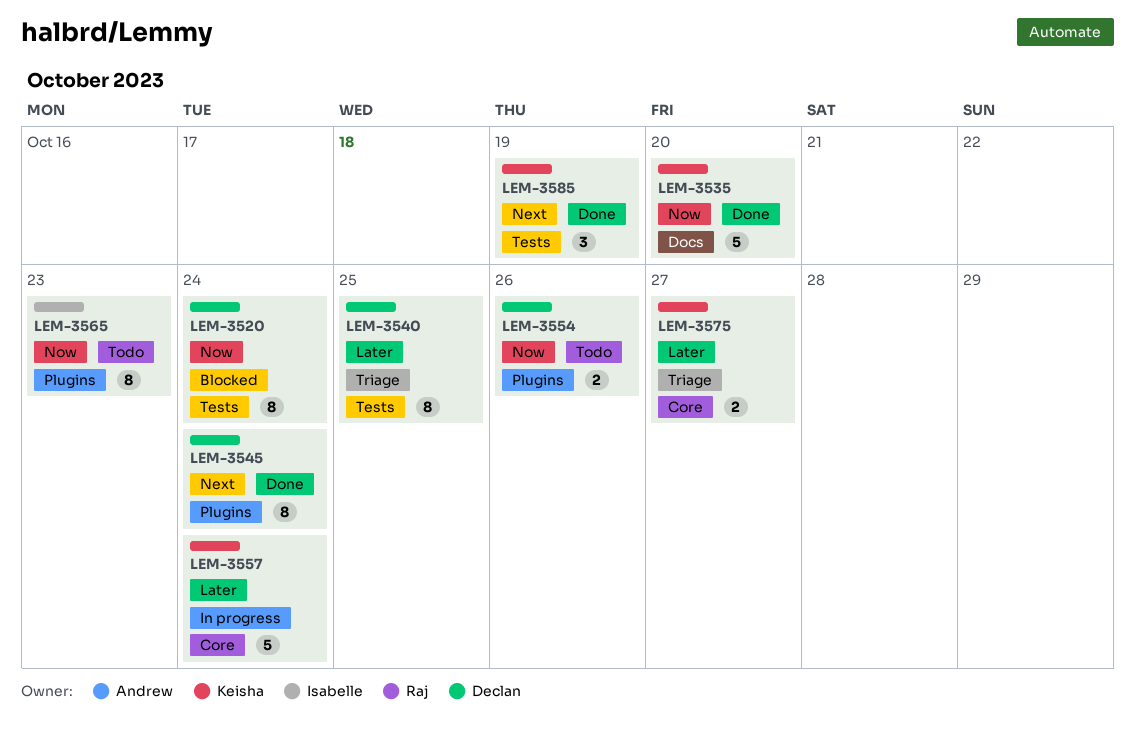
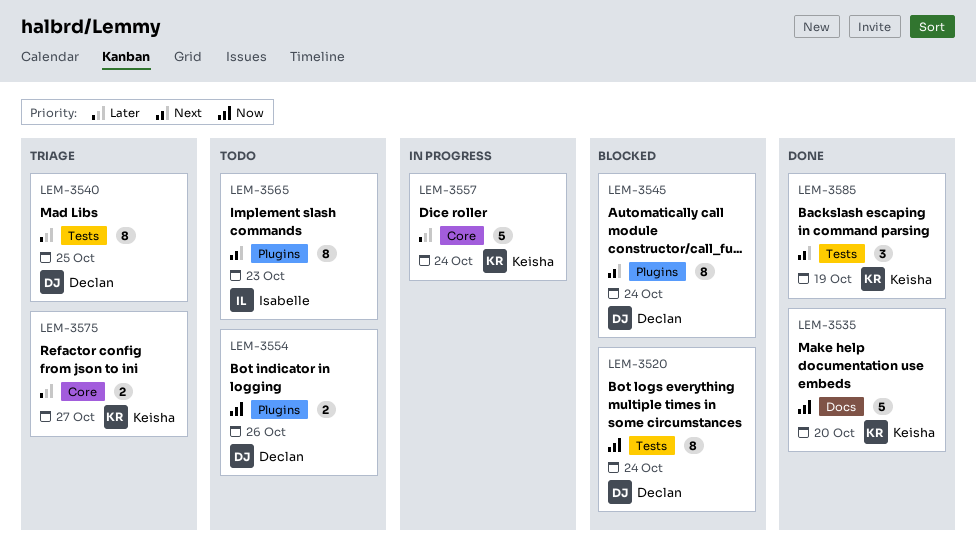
LEM-3545, status: Done -> Blocked
LEM-3565, priority: Now -> Next

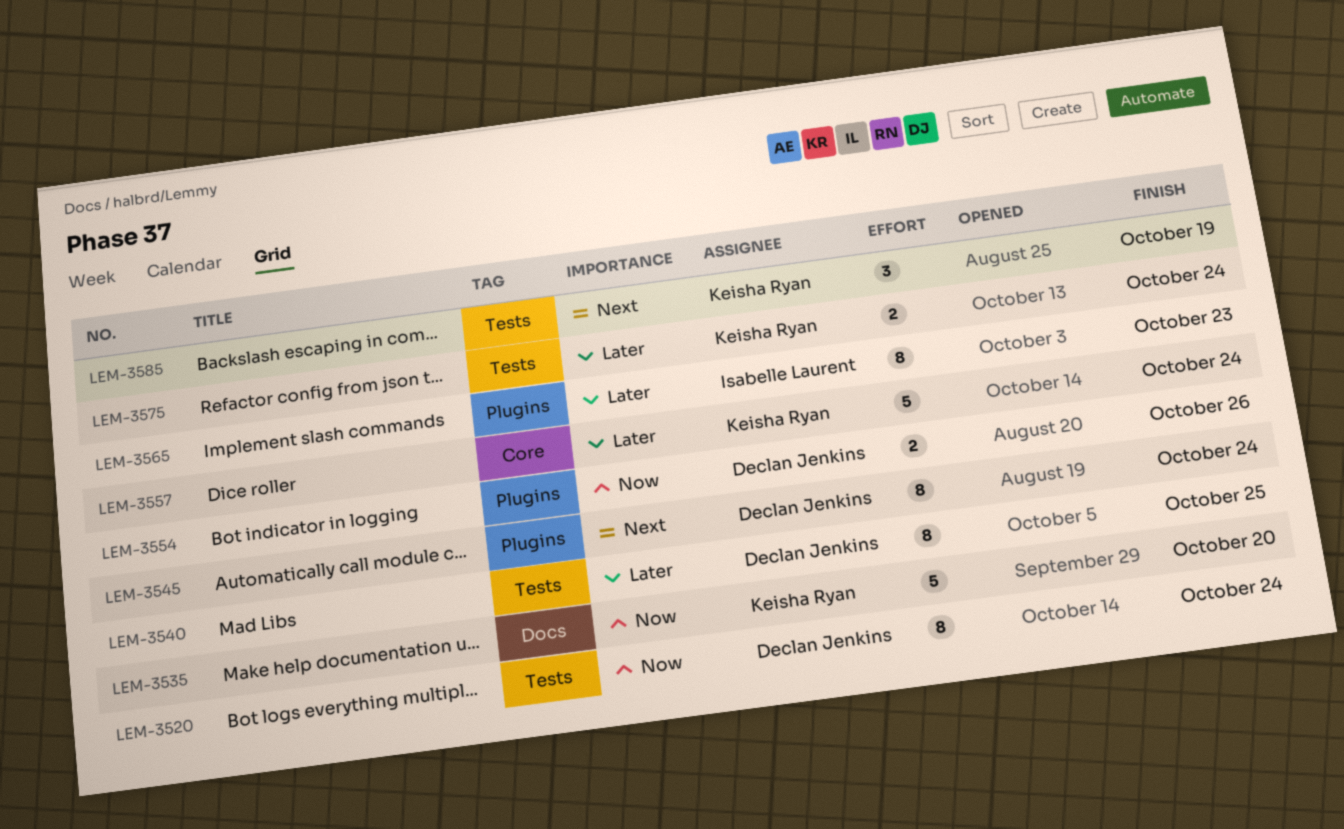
LEM-3565, priority: Next -> Later
LEM-3575, label: Core -> Tests
LEM-3575, due: Oct 27 -> Oct 24

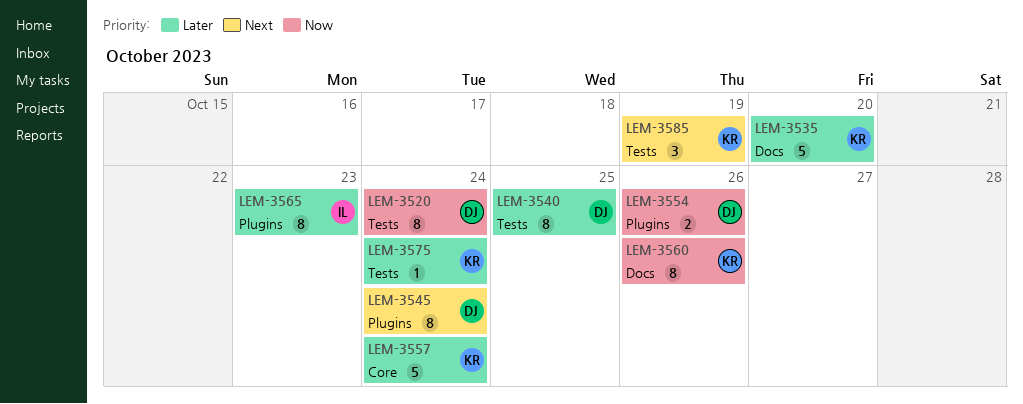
LEM-3535, priority: Now -> Later
LEM-3560: none -> present
LEM-3575, estimate: 2 -> 1

